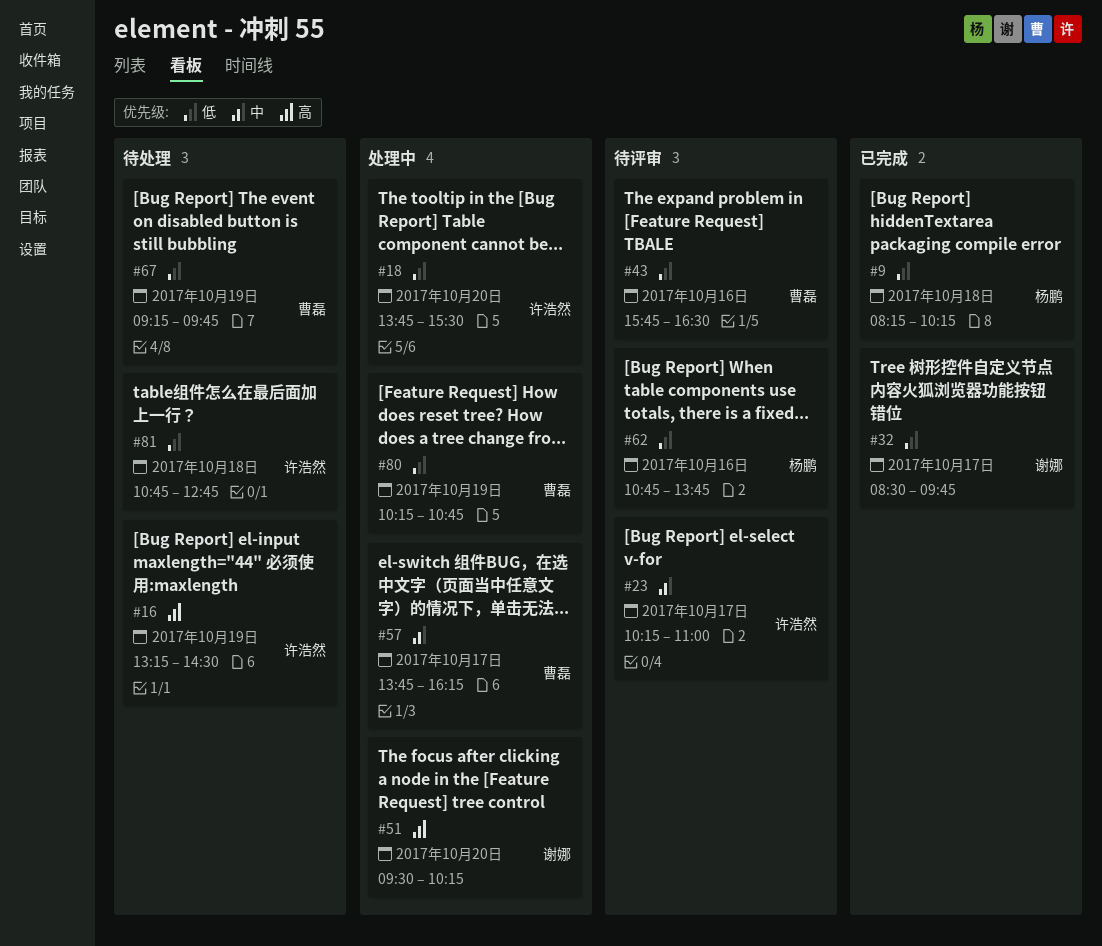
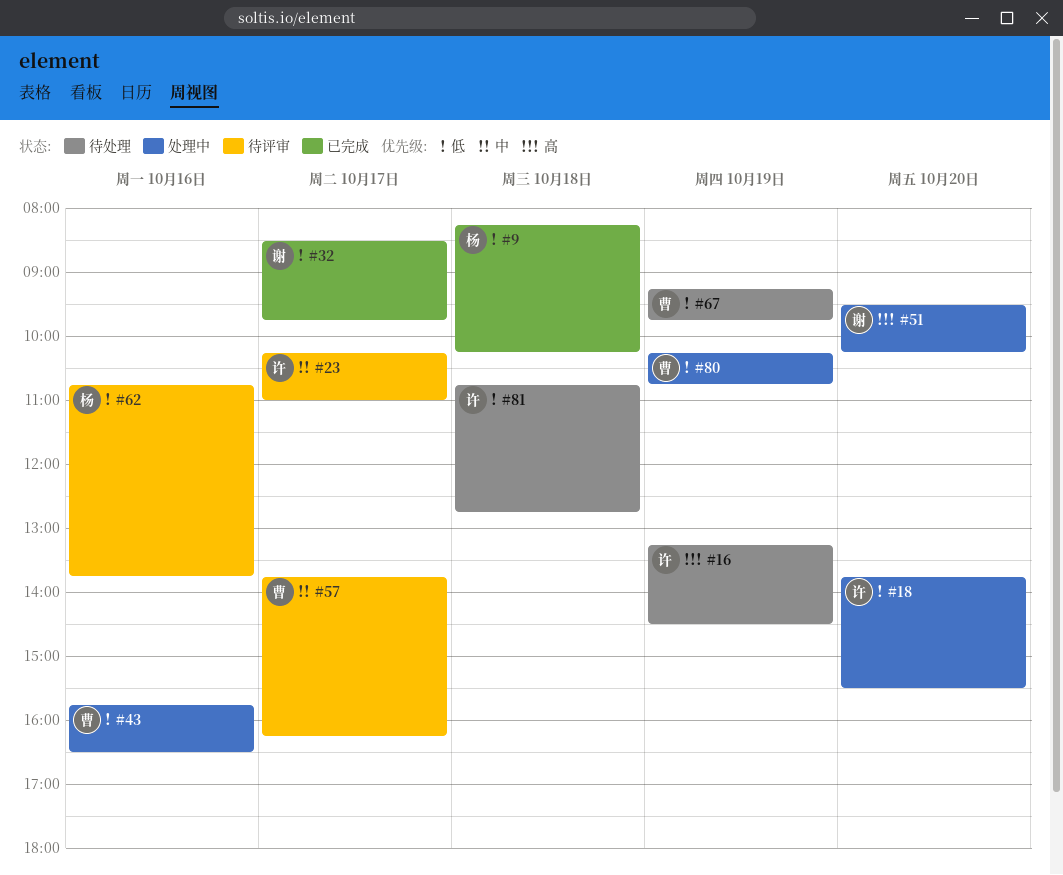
#43, status: 待评审 -> 处理中
#57, status: 处理中 -> 待评审

